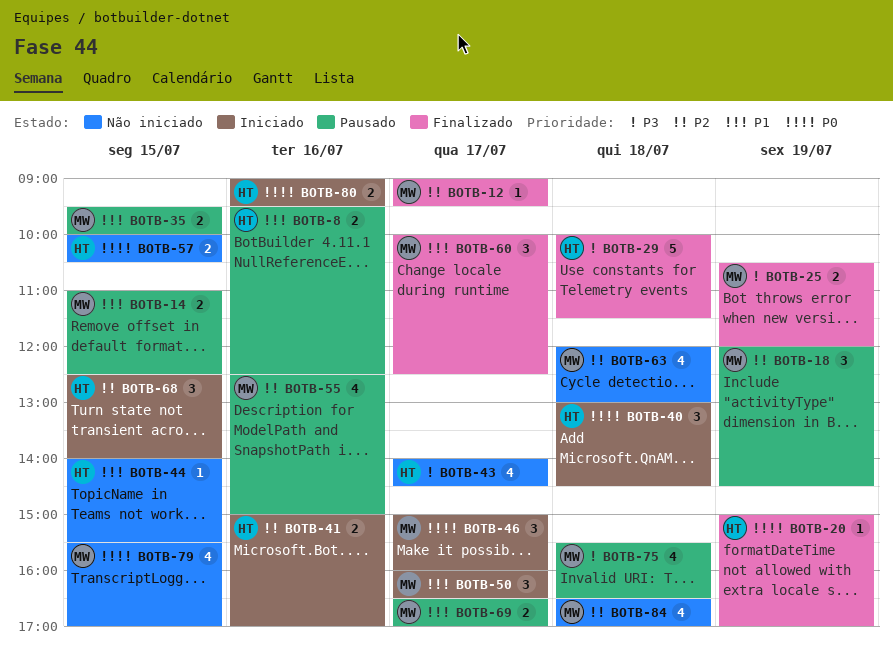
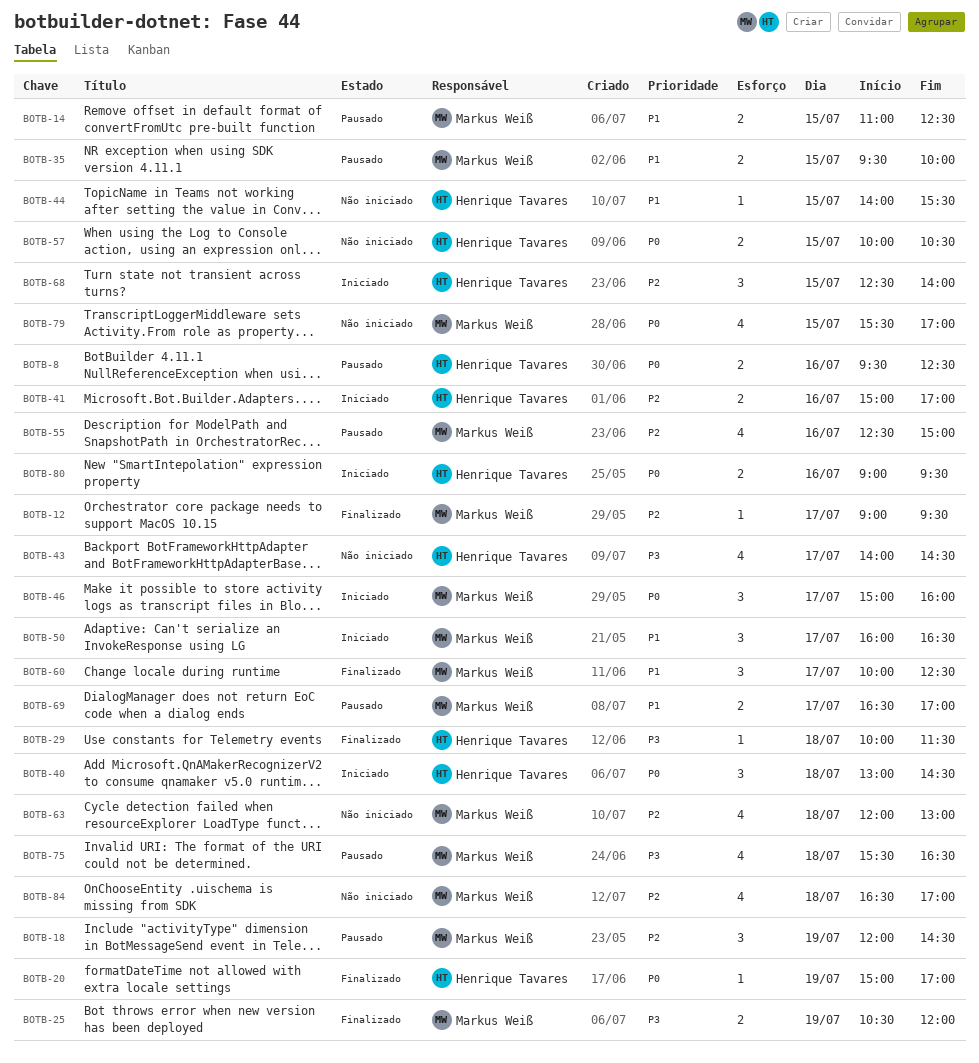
BOTB-8, priority: P1 -> P0
BOTB-29, estimate: 5 -> 1

